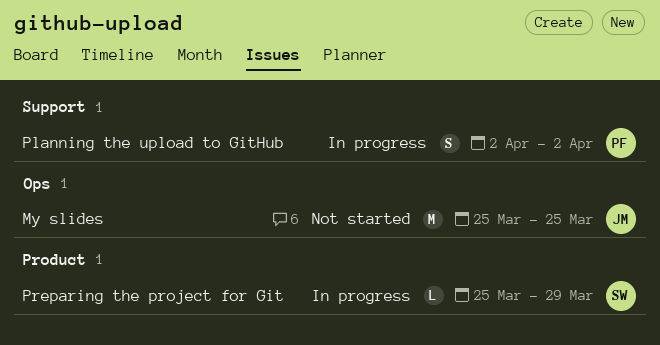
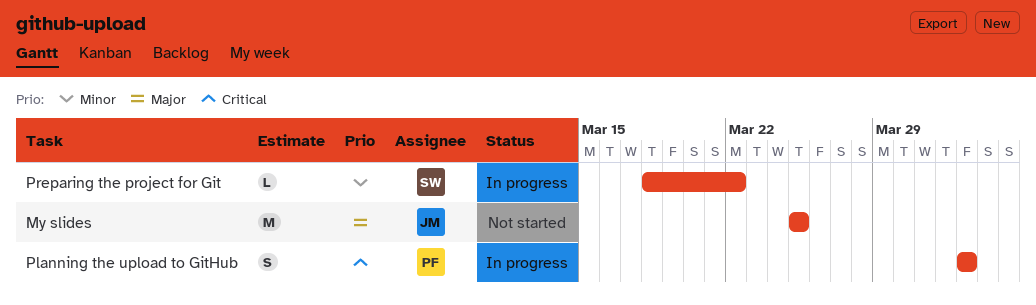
Preparing the project for Git, start: Mar 25 -> Mar 18
Preparing the project for Git, due: Mar 29 -> Mar 22

